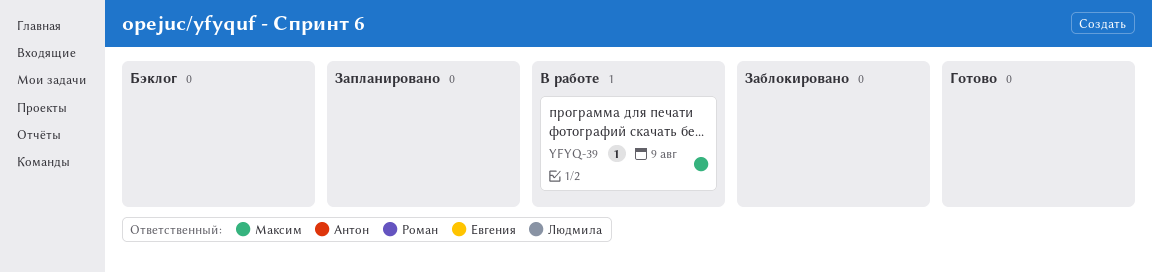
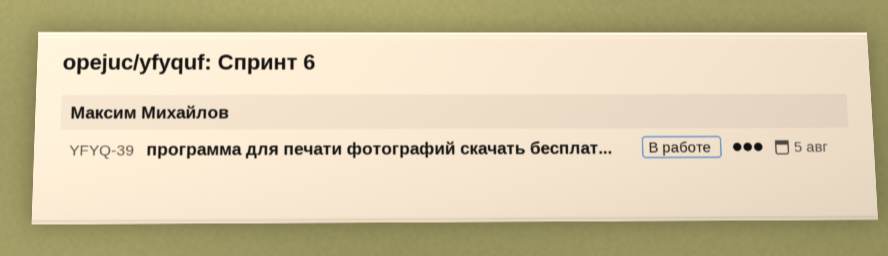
YFYQ-39, estimate: 1 -> 3
YFYQ-39, due: Aug 9 -> Aug 5

